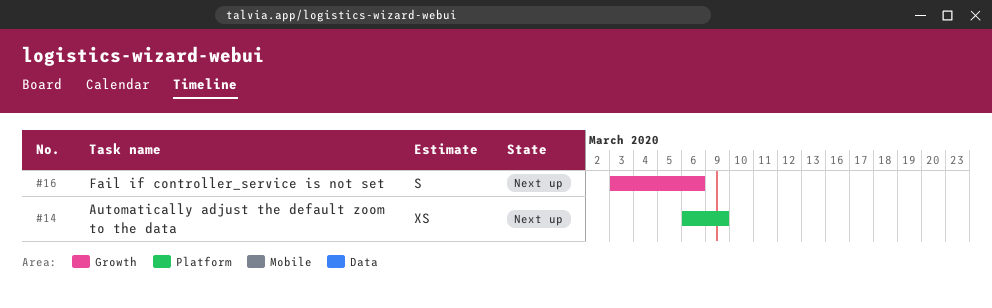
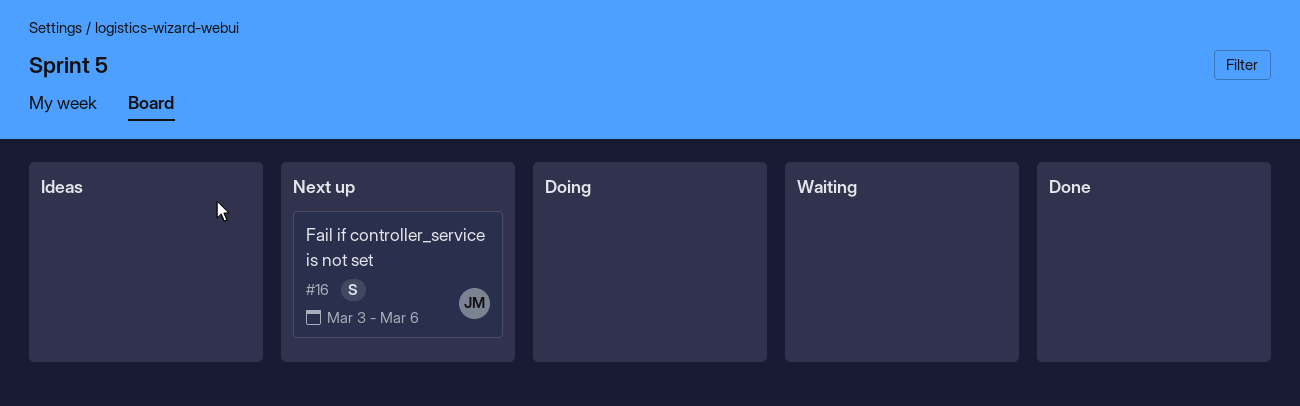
#14: present -> none

